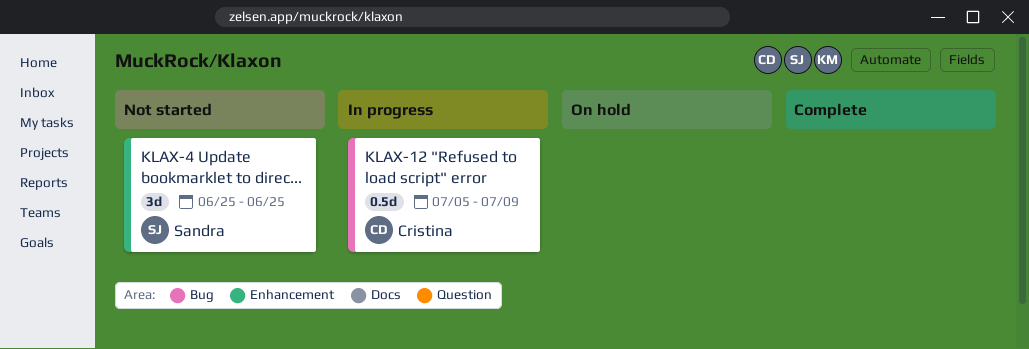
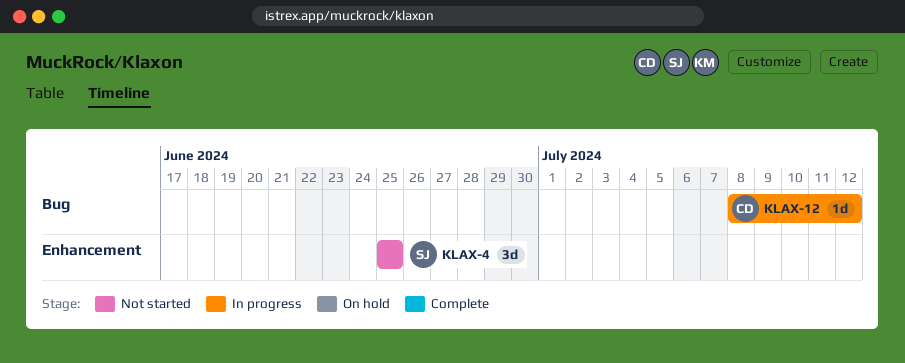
KLAX-12, estimate: 0.5d -> 1d
KLAX-12, start: Jul 5 -> Jul 8
KLAX-12, due: Jul 9 -> Jul 12

